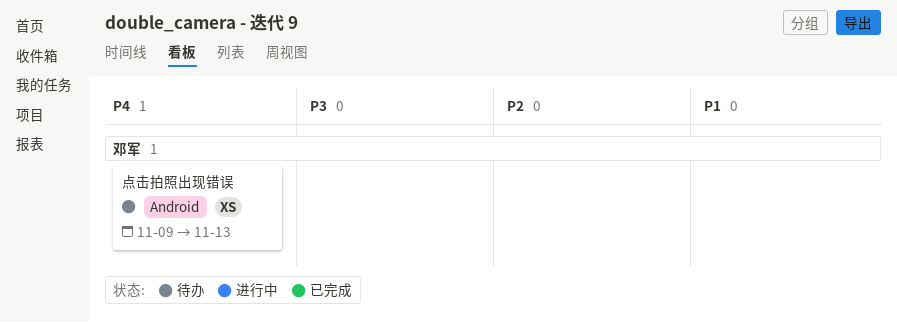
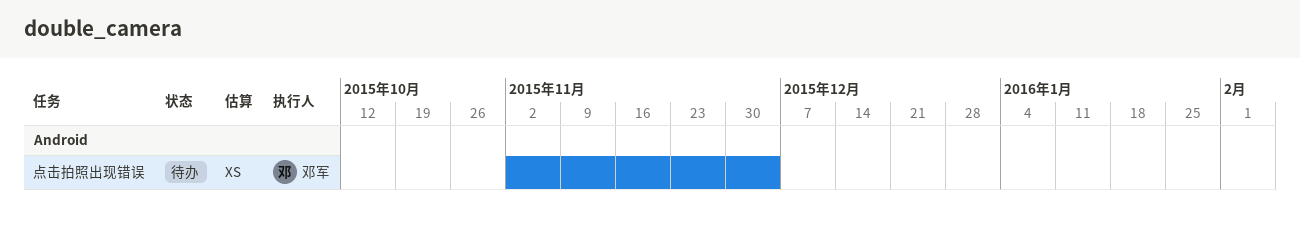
点击拍照出现错误, start: Nov 9 -> Nov 2
点击拍照出现错误, due: Nov 13 -> Dec 4

